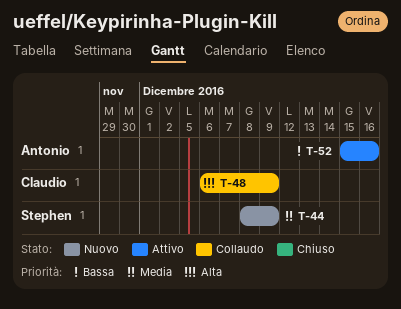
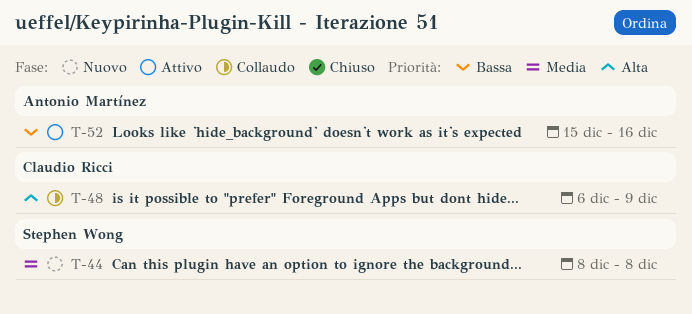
T-44, due: Dec 9 -> Dec 8

